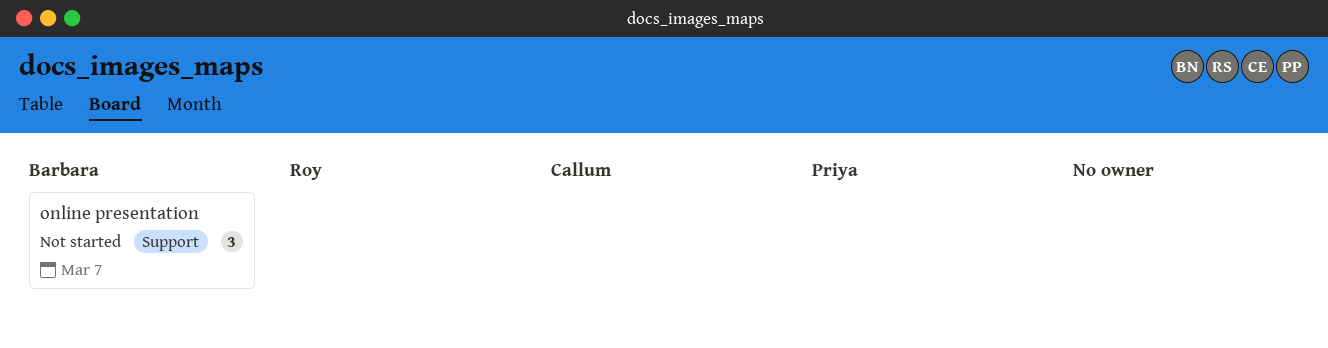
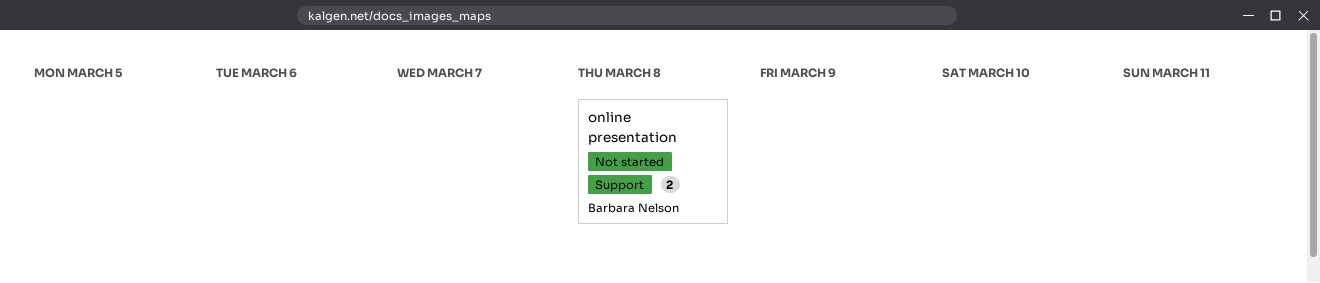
online presentation, estimate: 3 -> 2
online presentation, due: Mar 7 -> Mar 8

